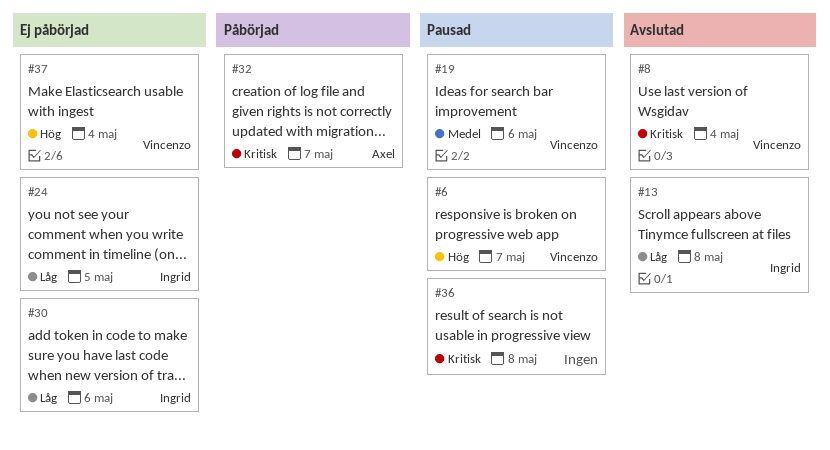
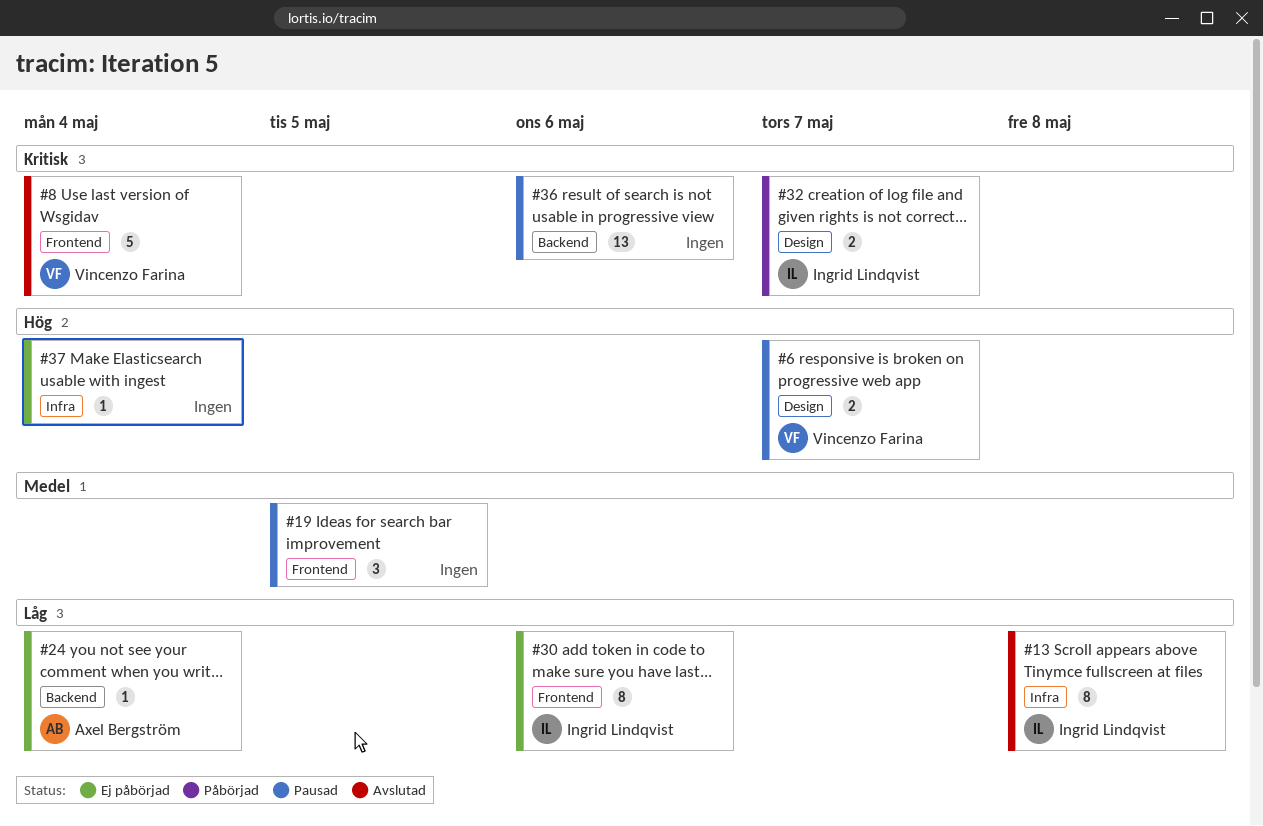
#19, owner: Vincenzo Farina -> none
#19, due: May 6 -> May 5
#24, owner: Ingrid Lindqvist -> Axel Bergström
#24, due: May 5 -> May 4
#32, owner: Axel Bergström -> Ingrid Lindqvist
#36, due: May 8 -> May 6
#37, owner: Vincenzo Farina -> none

